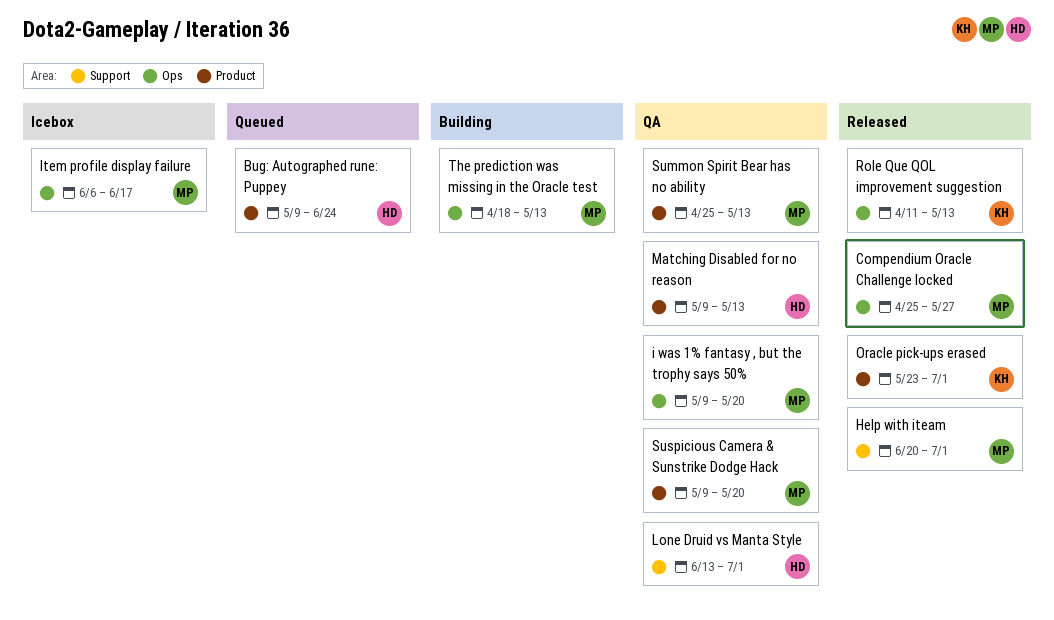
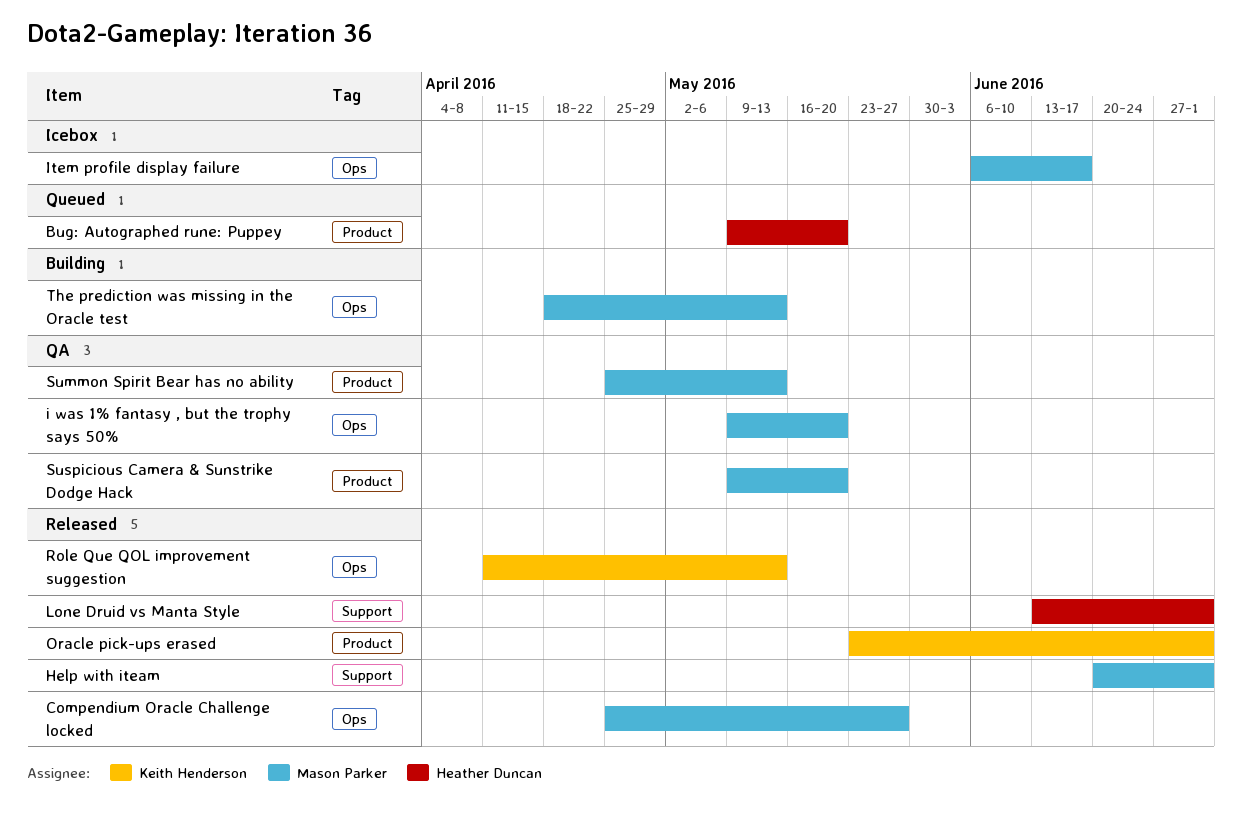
Bug: Autographed rune: Puppey, due: Jun 24 -> May 20
Lone Druid vs Manta Style, status: QA -> Released
Matching Disabled for no reason: present -> none

